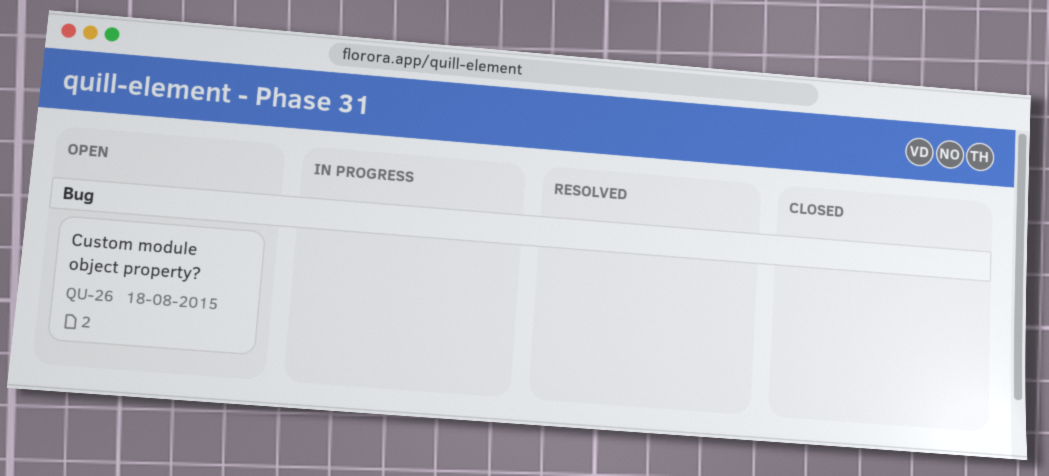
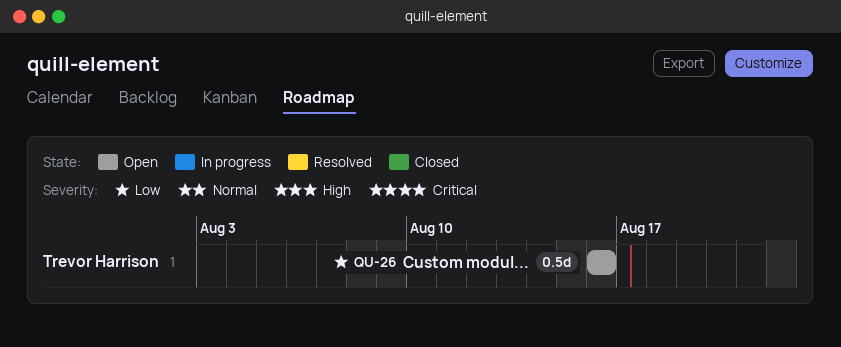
QU-26, due: Aug 18 -> Aug 16

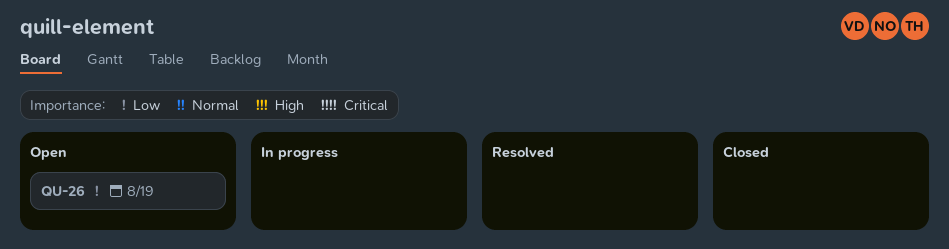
QU-26, due: Aug 16 -> Aug 19

